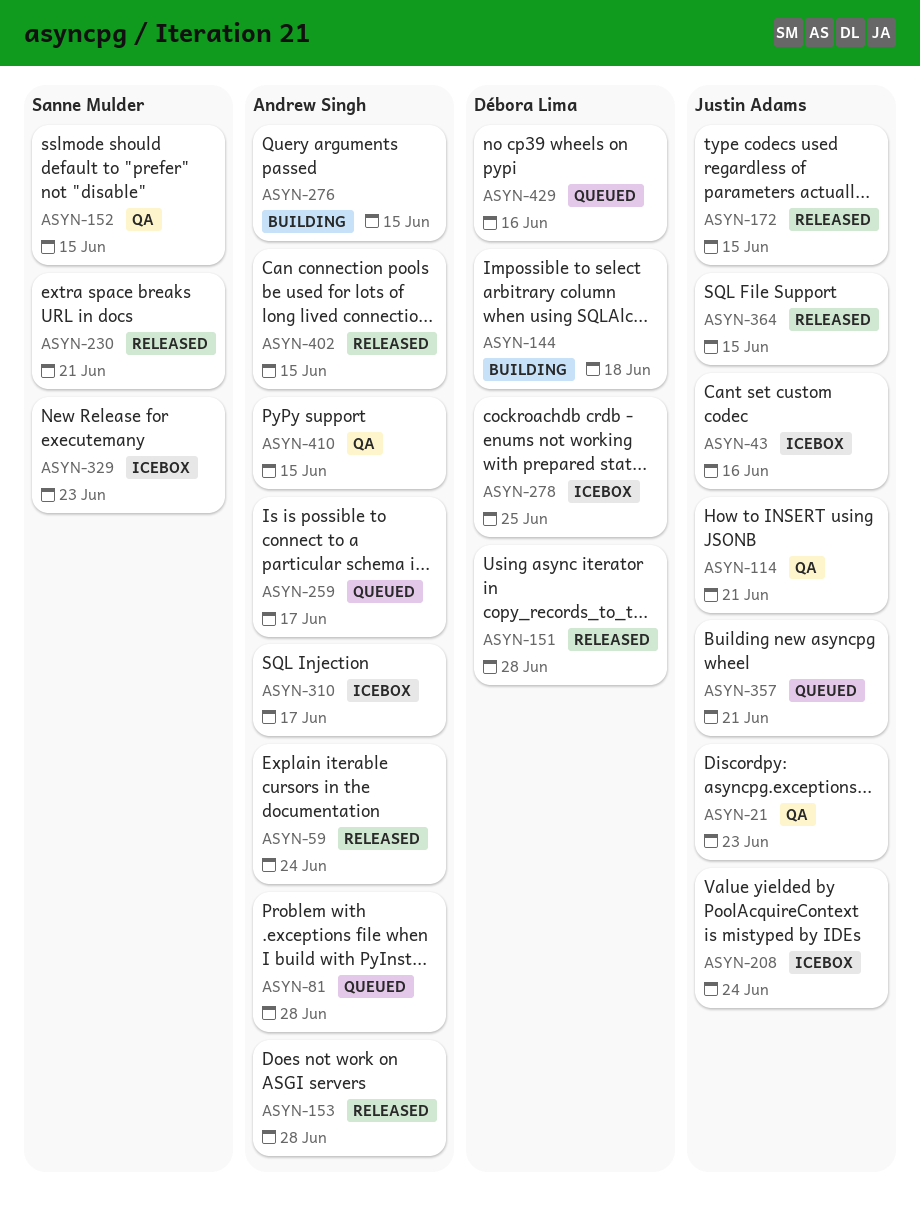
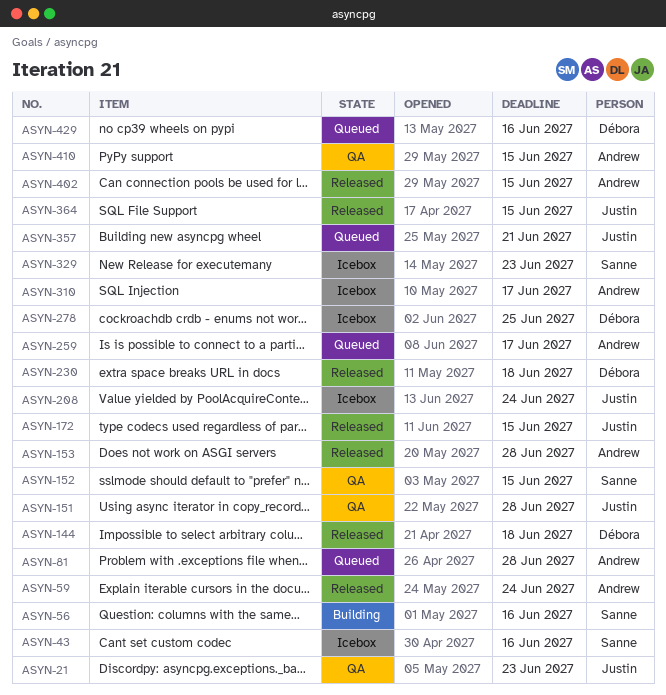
ASYN-43, owner: Justin Adams -> Sanne Mulder
ASYN-56: none -> present
ASYN-114: present -> none
ASYN-144, status: Building -> Released
ASYN-151, status: Released -> QA
ASYN-151, owner: Débora Lima -> Justin Adams
ASYN-230, owner: Sanne Mulder -> Débora Lima
ASYN-230, due: Jun 21 -> Jun 18
ASYN-276: present -> none

